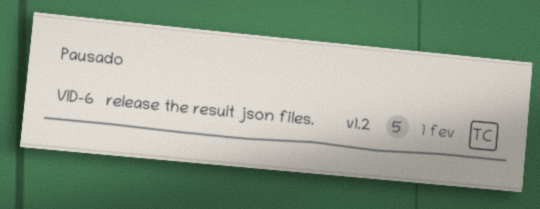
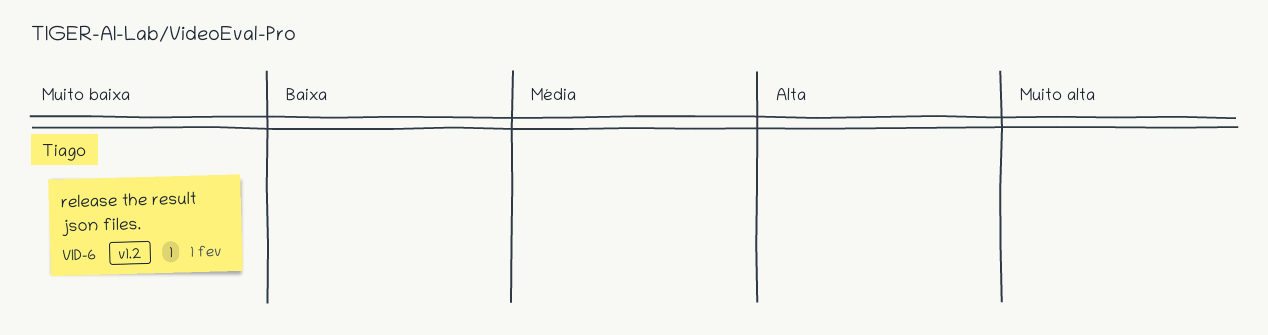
VID-6, estimate: 5 -> 1

